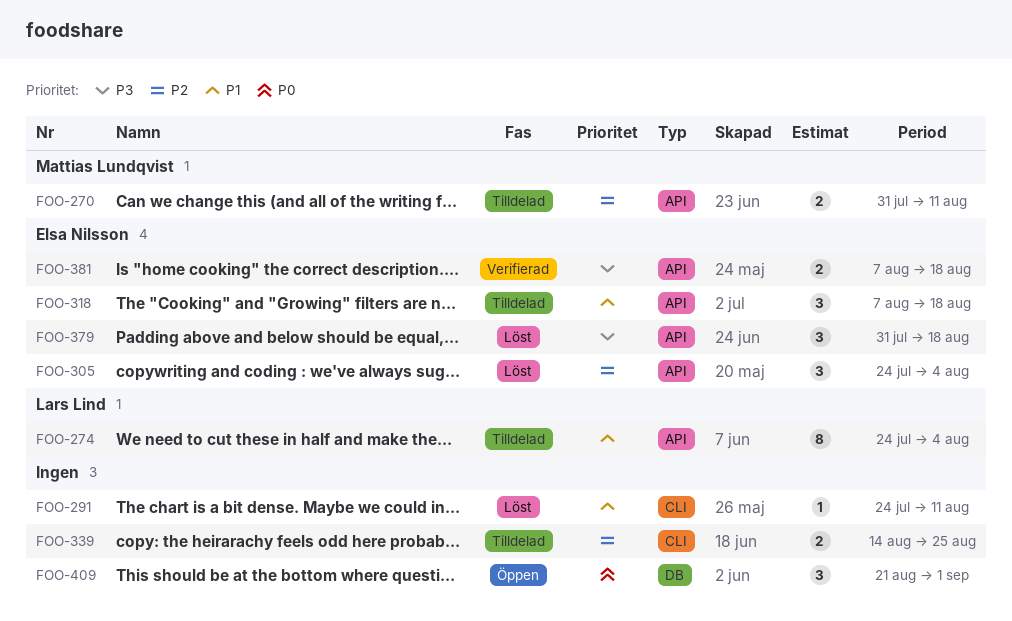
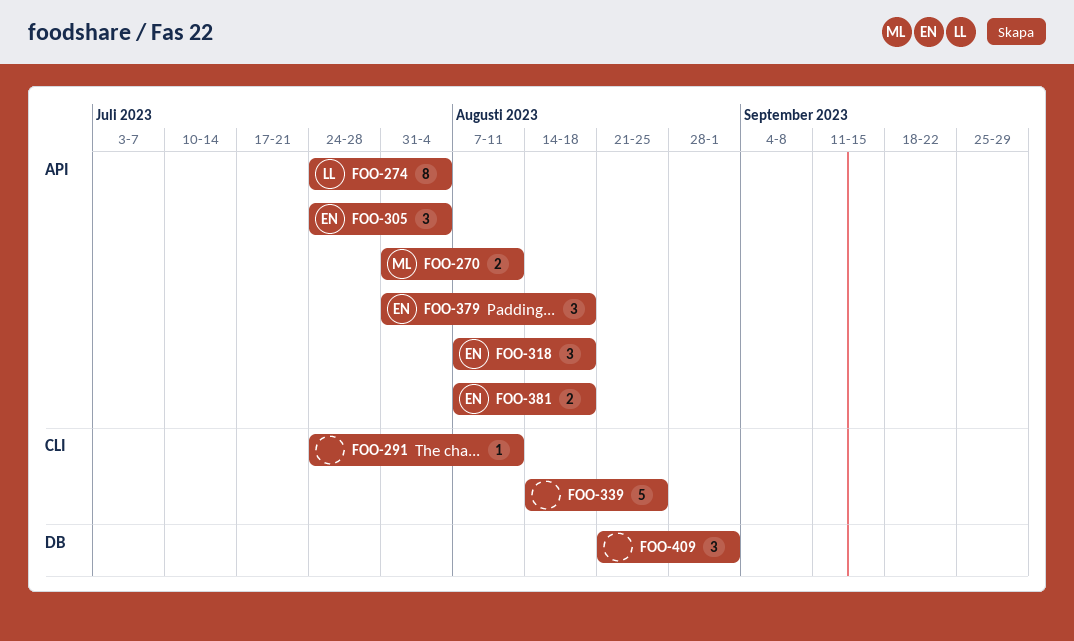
FOO-339, estimate: 2 -> 5

